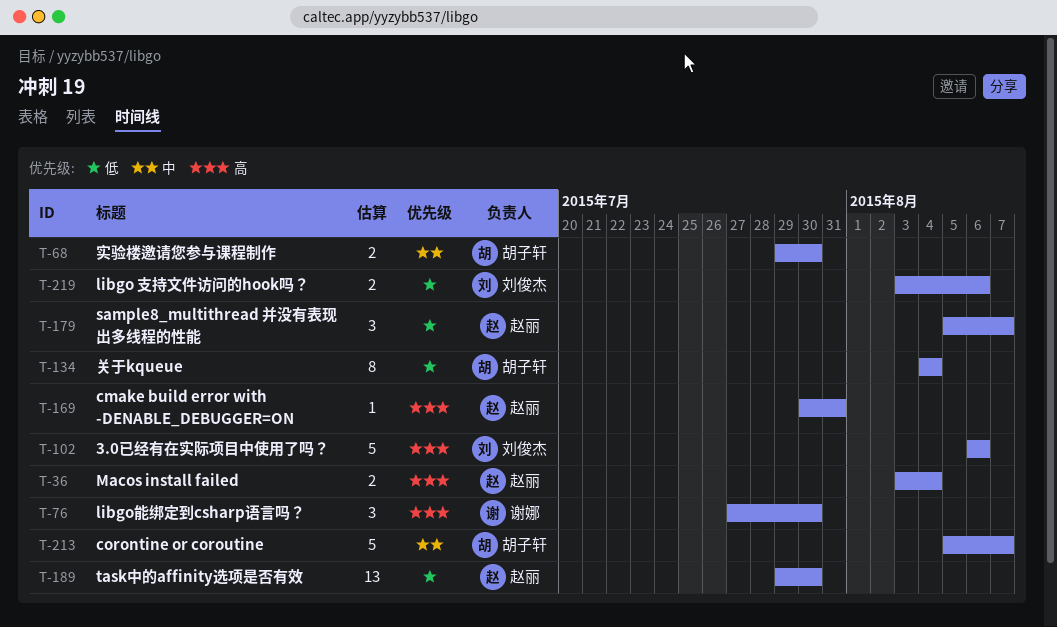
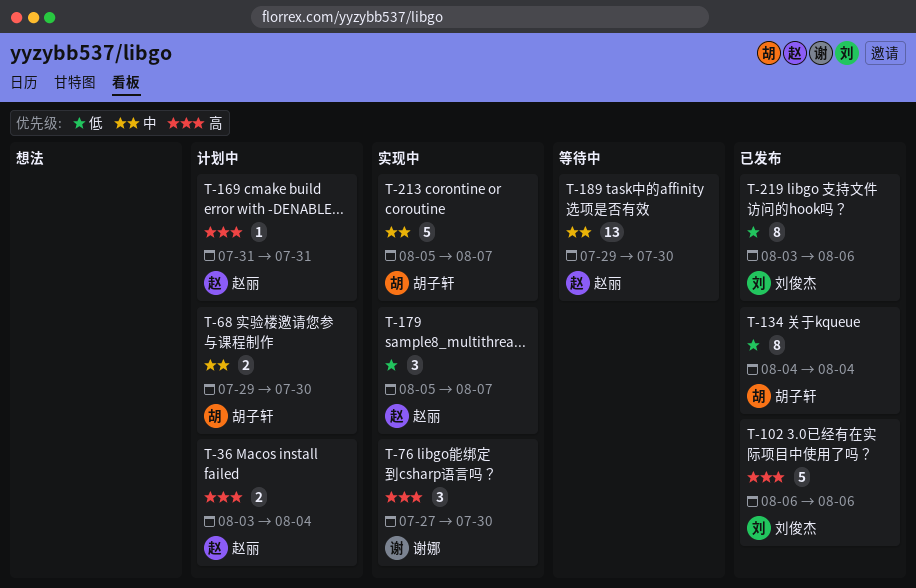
T-169, start: Jul 30 -> Jul 31
T-189, priority: 低 -> 中
T-219, estimate: 2 -> 8

